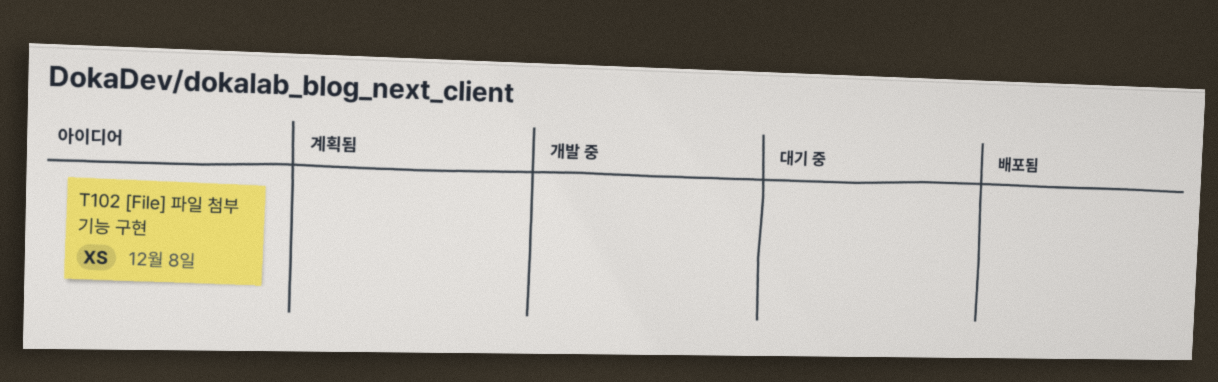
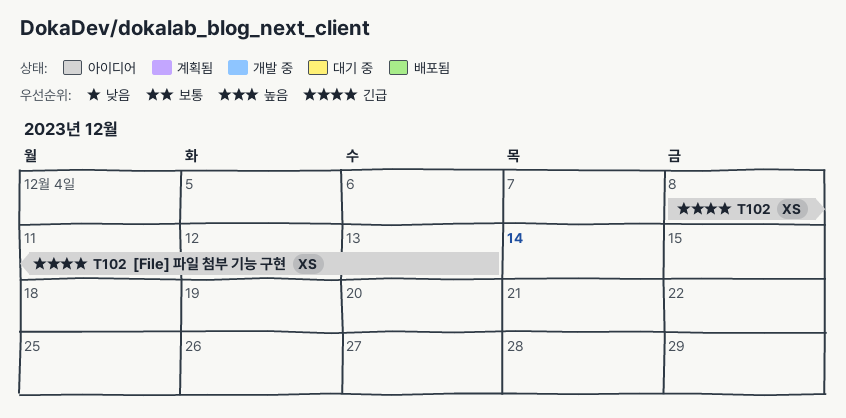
T102, due: Dec 8 -> Dec 13

